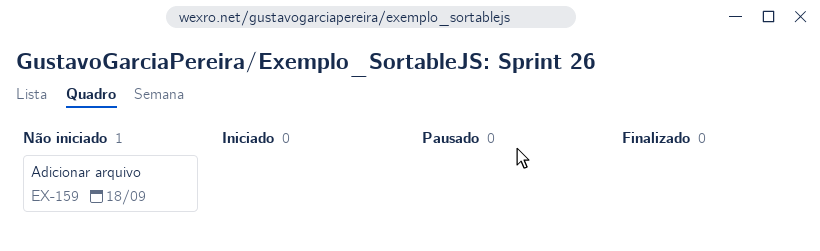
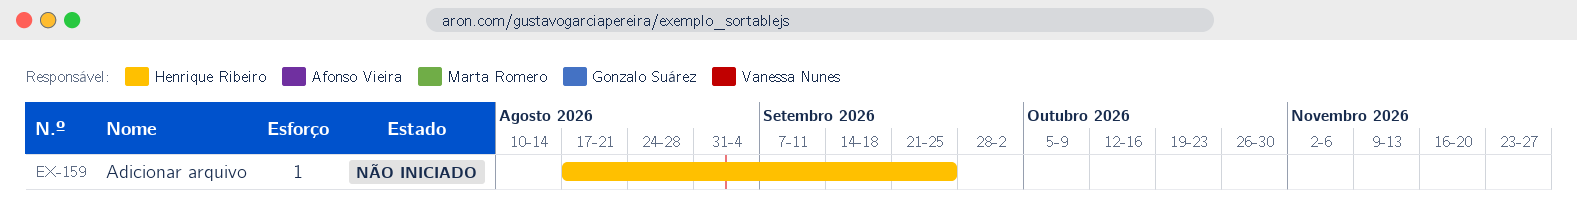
EX-159, due: Sep 18 -> Sep 25

